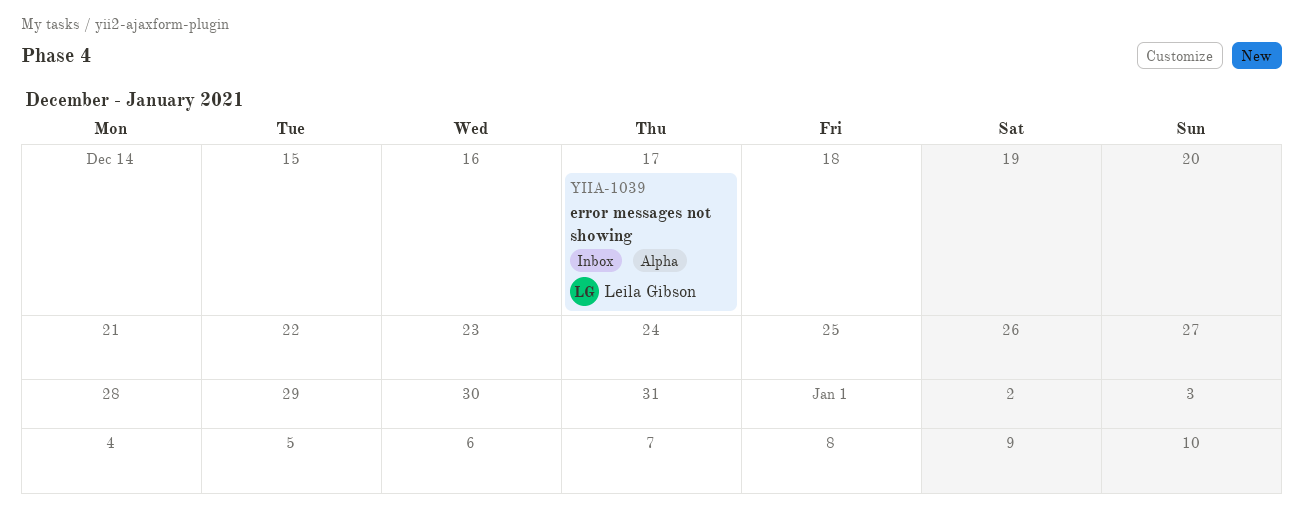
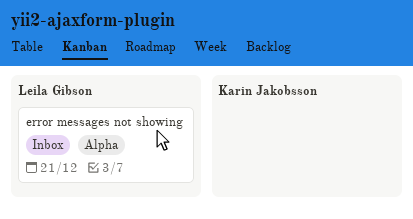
error messages not showing, due: Dec 17 -> Dec 21

